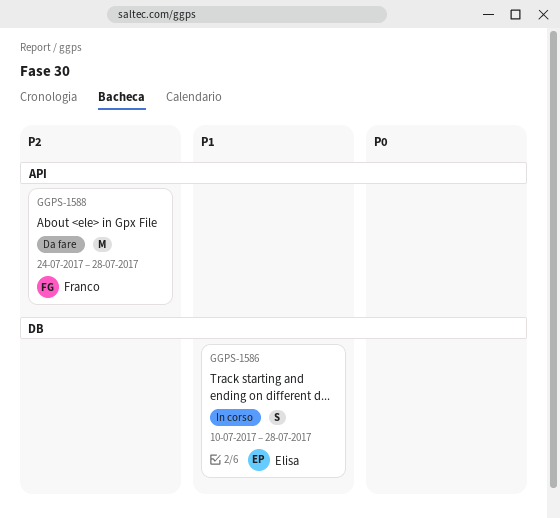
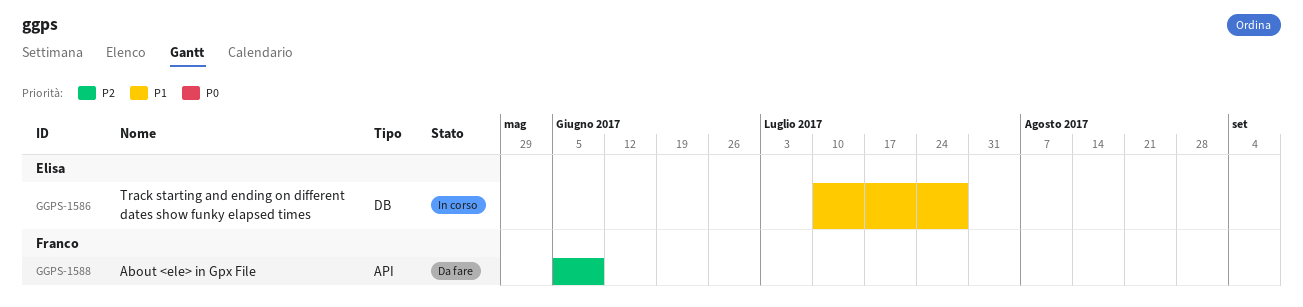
GGPS-1588, start: Jul 24 -> Jun 5
GGPS-1588, due: Jul 28 -> Jun 9

